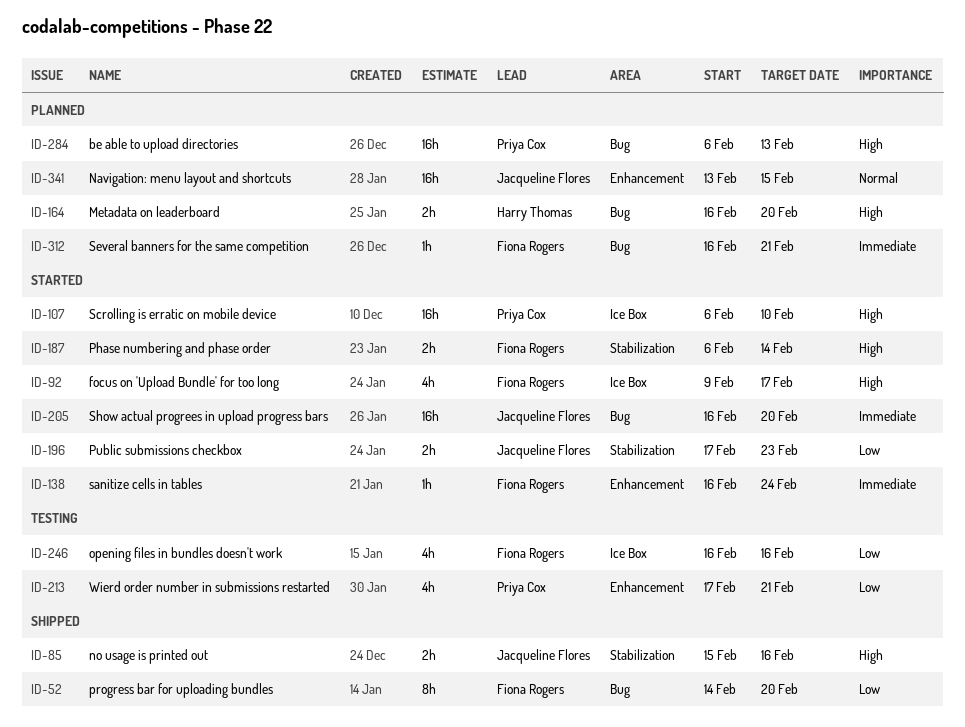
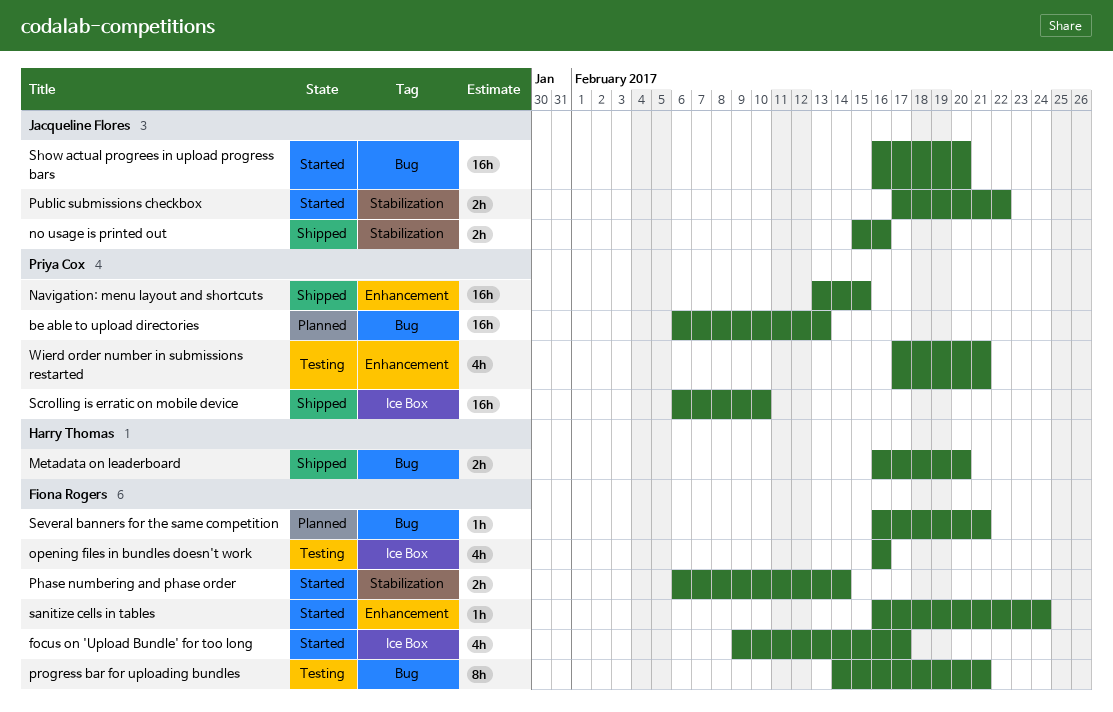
Metadata on leaderboard, status: Planned -> Shipped
Navigation: menu layout and shortcuts, status: Planned -> Shipped
Navigation: menu layout and shortcuts, owner: Jacqueline Flores -> Priya Cox
progress bar for uploading bundles, status: Shipped -> Testing
progress bar for uploading bundles, due: Feb 20 -> Feb 21
Public submissions checkbox, due: Feb 23 -> Feb 22
Scrolling is erratic on mobile device, status: Started -> Shipped

